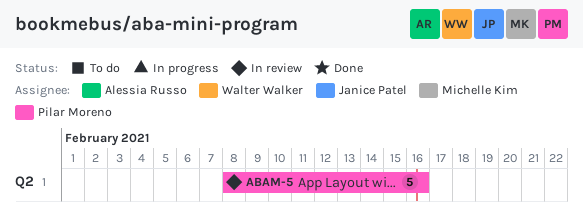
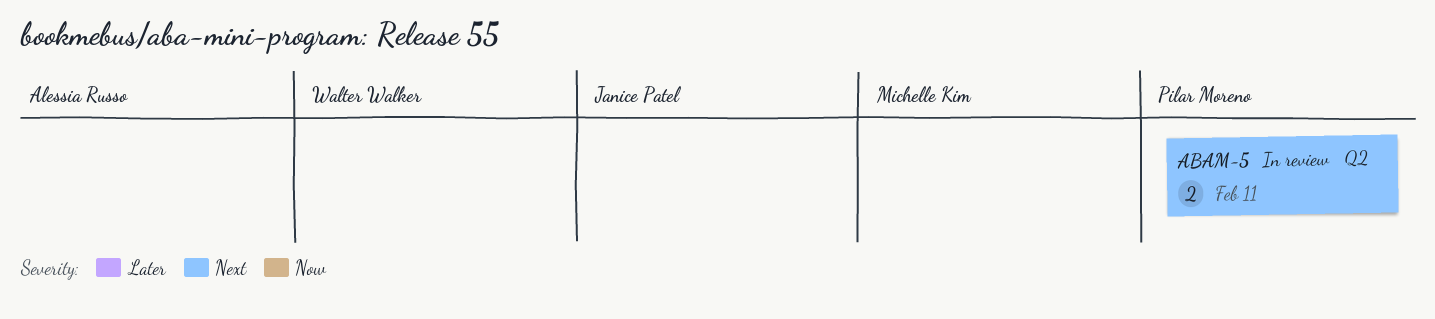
ABAM-5, estimate: 5 -> 2
ABAM-5, due: Feb 16 -> Feb 11

